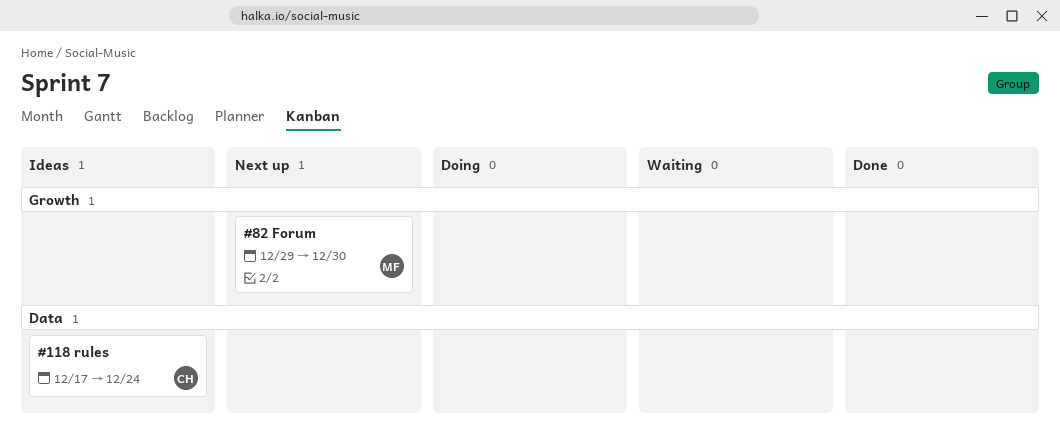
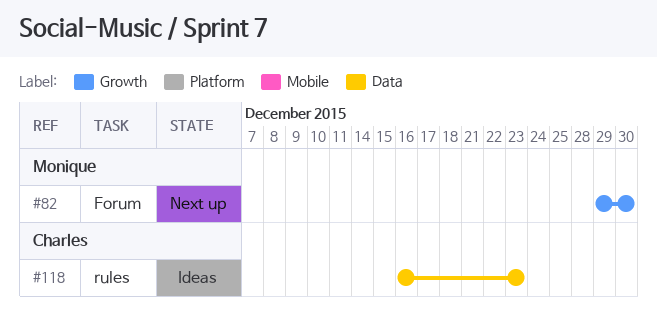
#118, start: Dec 17 -> Dec 16
#118, due: Dec 24 -> Dec 23

